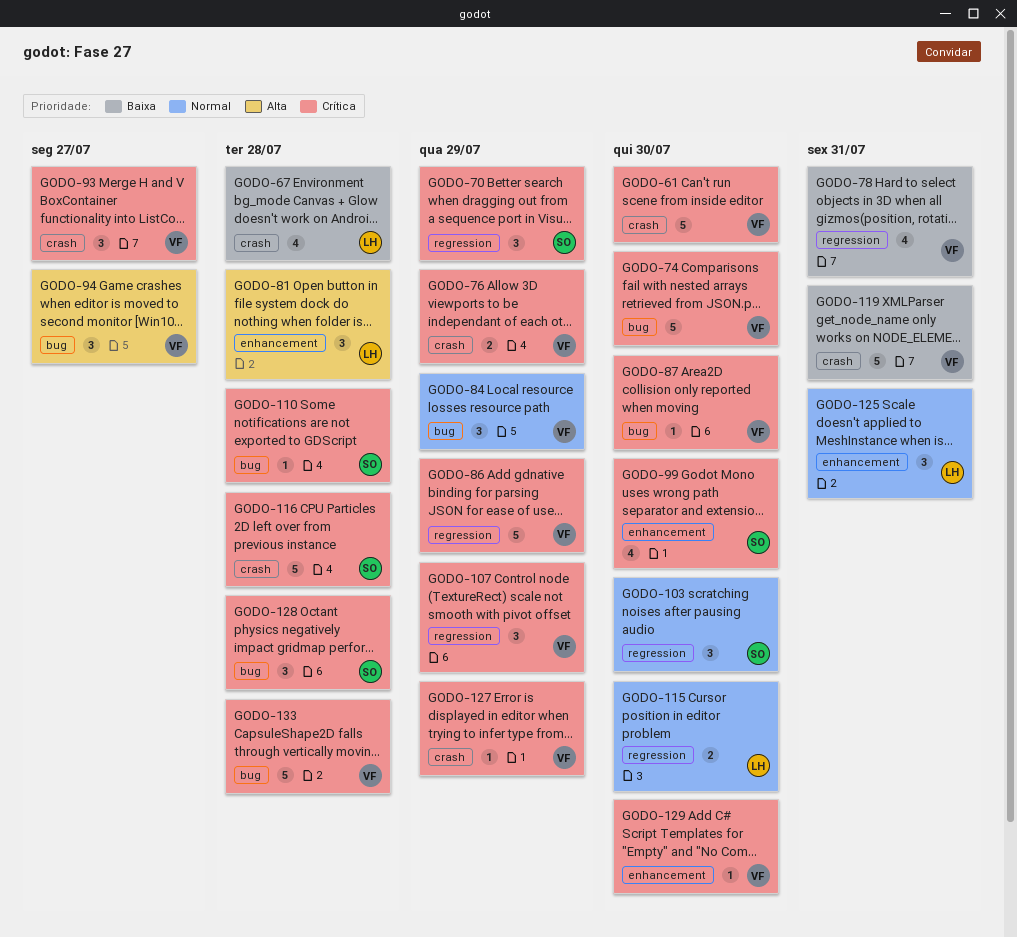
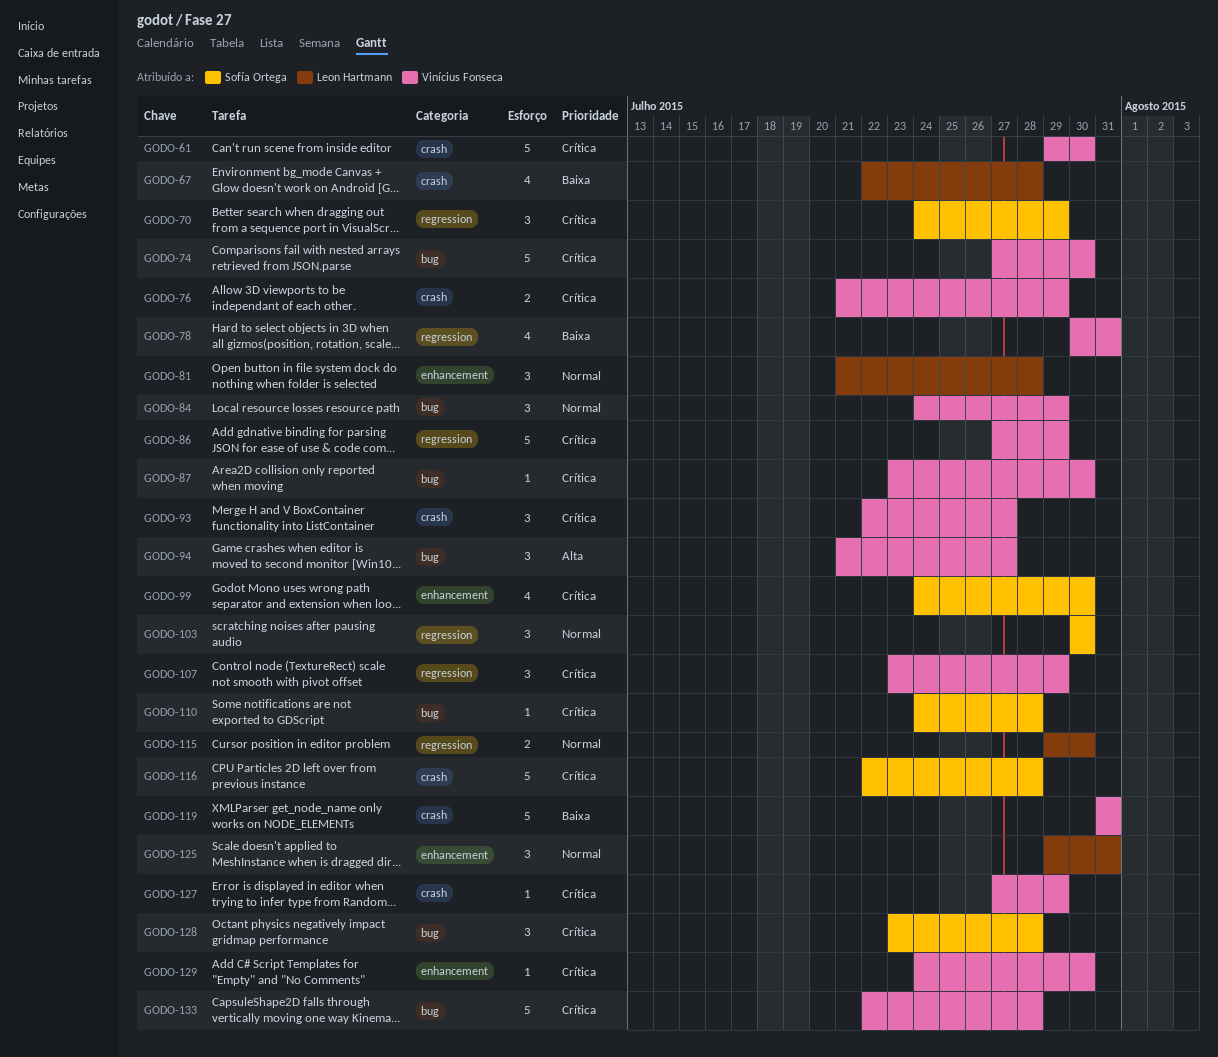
GODO-81, priority: Alta -> Normal

